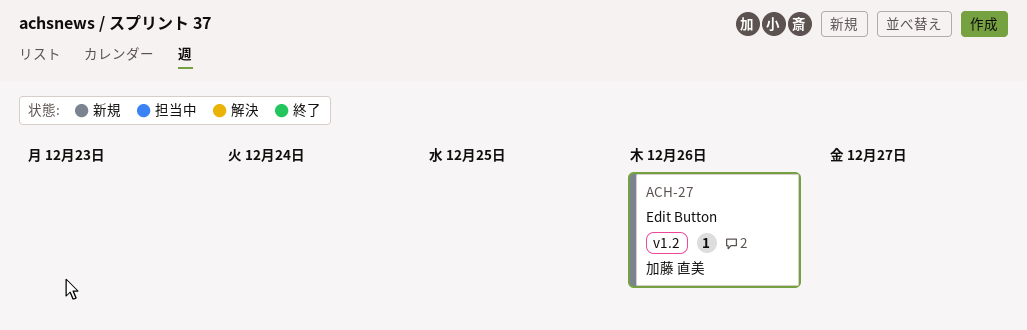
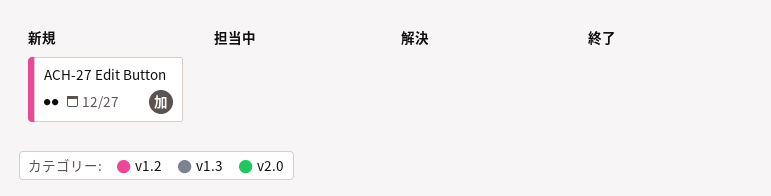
ACH-27, estimate: 1 -> 2
ACH-27, due: Dec 26 -> Dec 27

